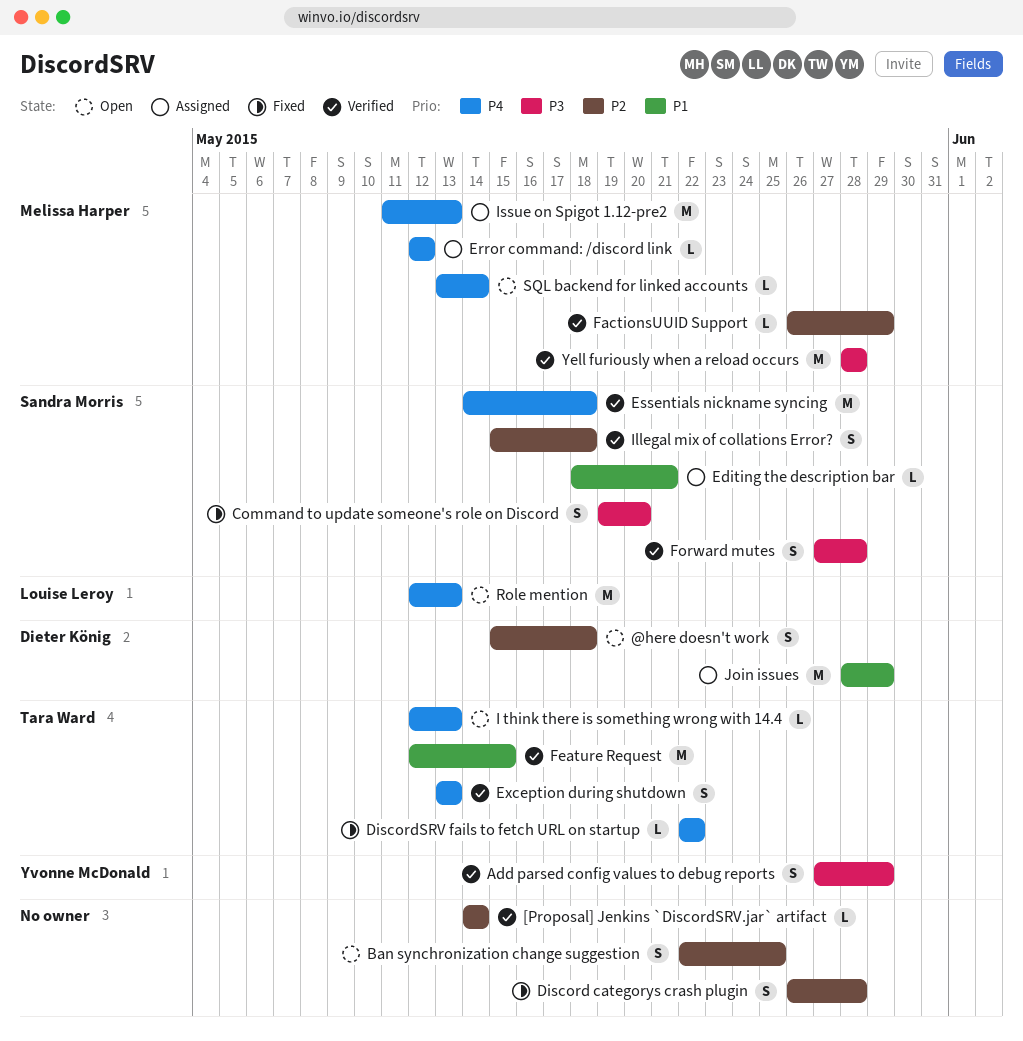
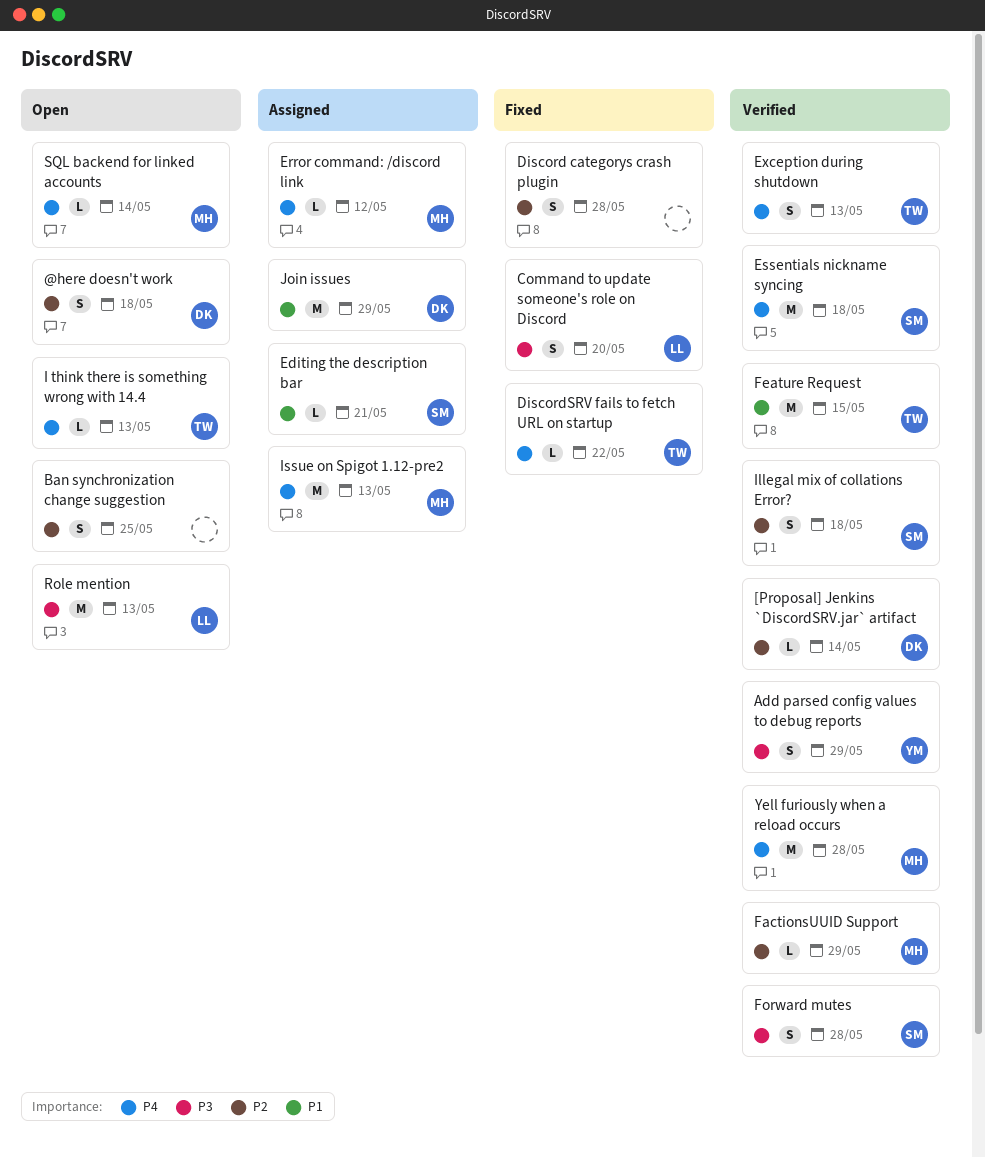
[Proposal] Jenkins `DiscordSRV.jar` artifact, owner: none -> Dieter König
Command to update someone's role on Discord, owner: Sandra Morris -> Louise Leroy
Role mention, priority: P4 -> P3
Yell furiously when a reload occurs, priority: P3 -> P4

